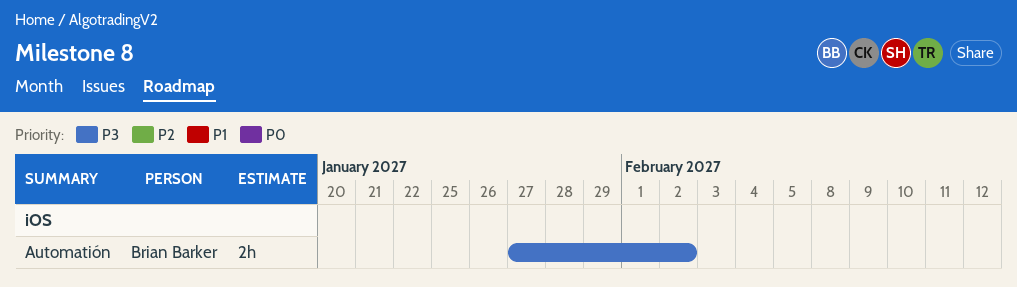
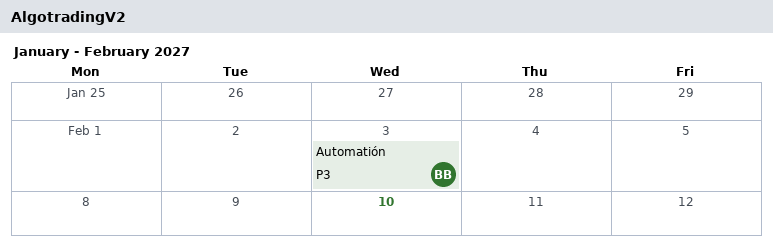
Automatión, due: Feb 2 -> Feb 3

